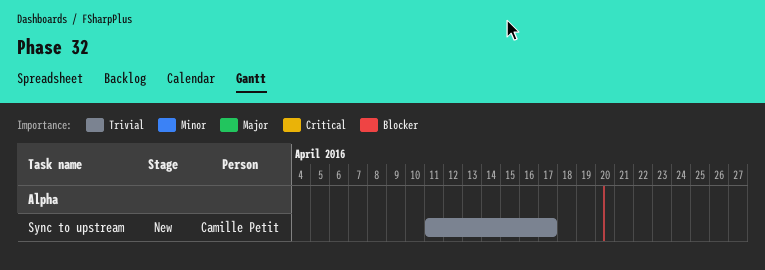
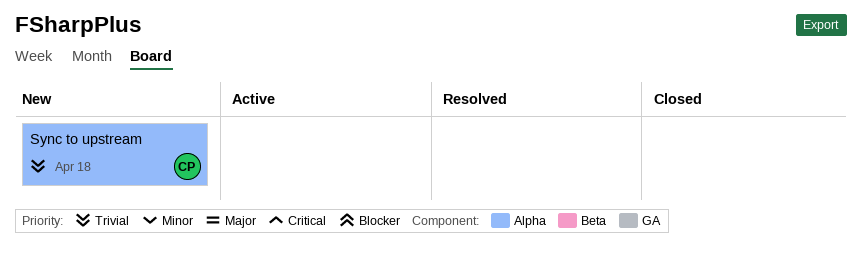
Sync to upstream, due: Apr 17 -> Apr 18

